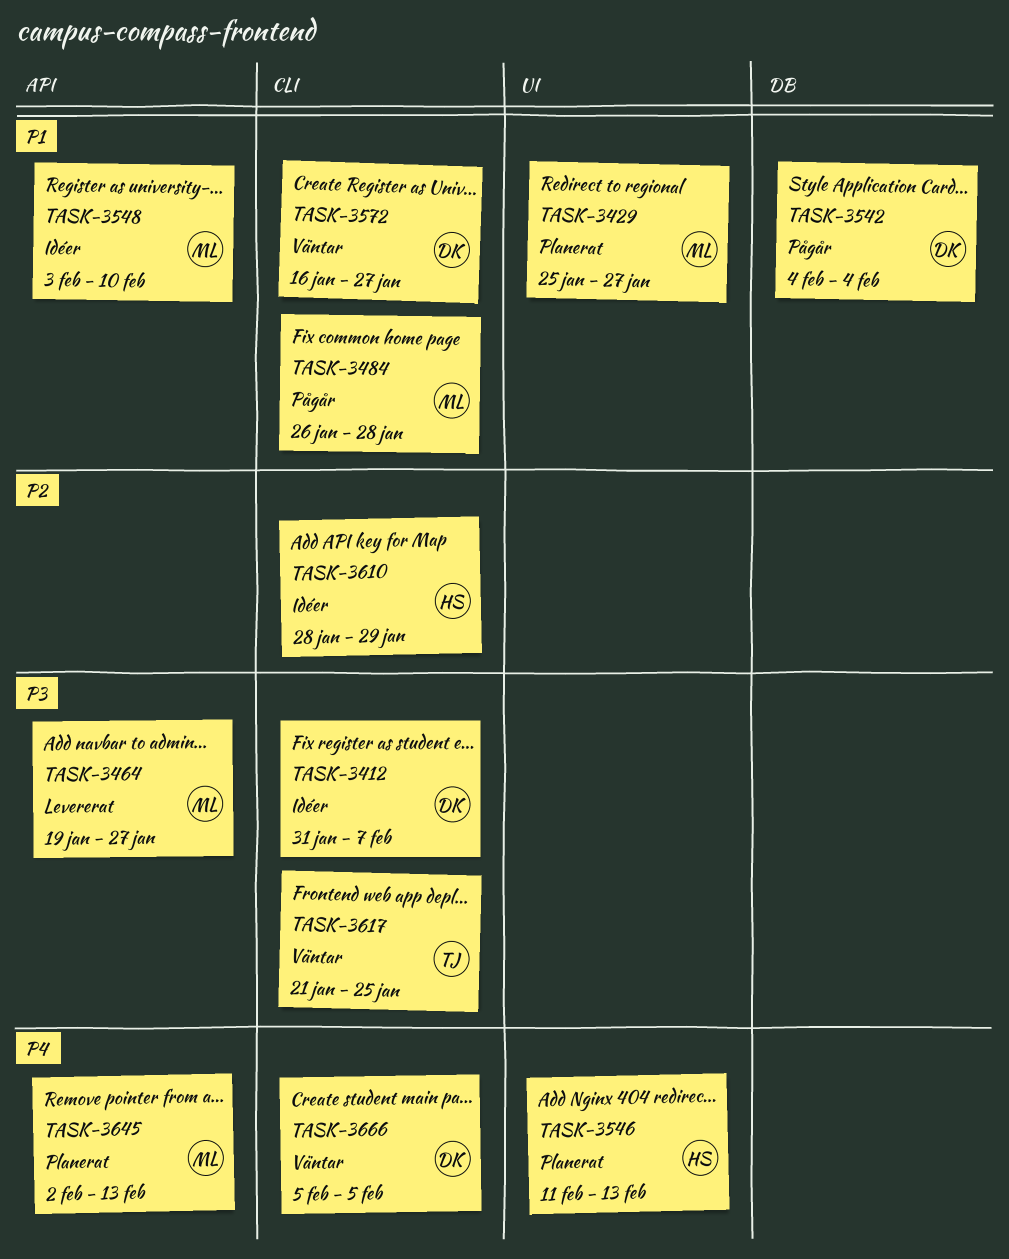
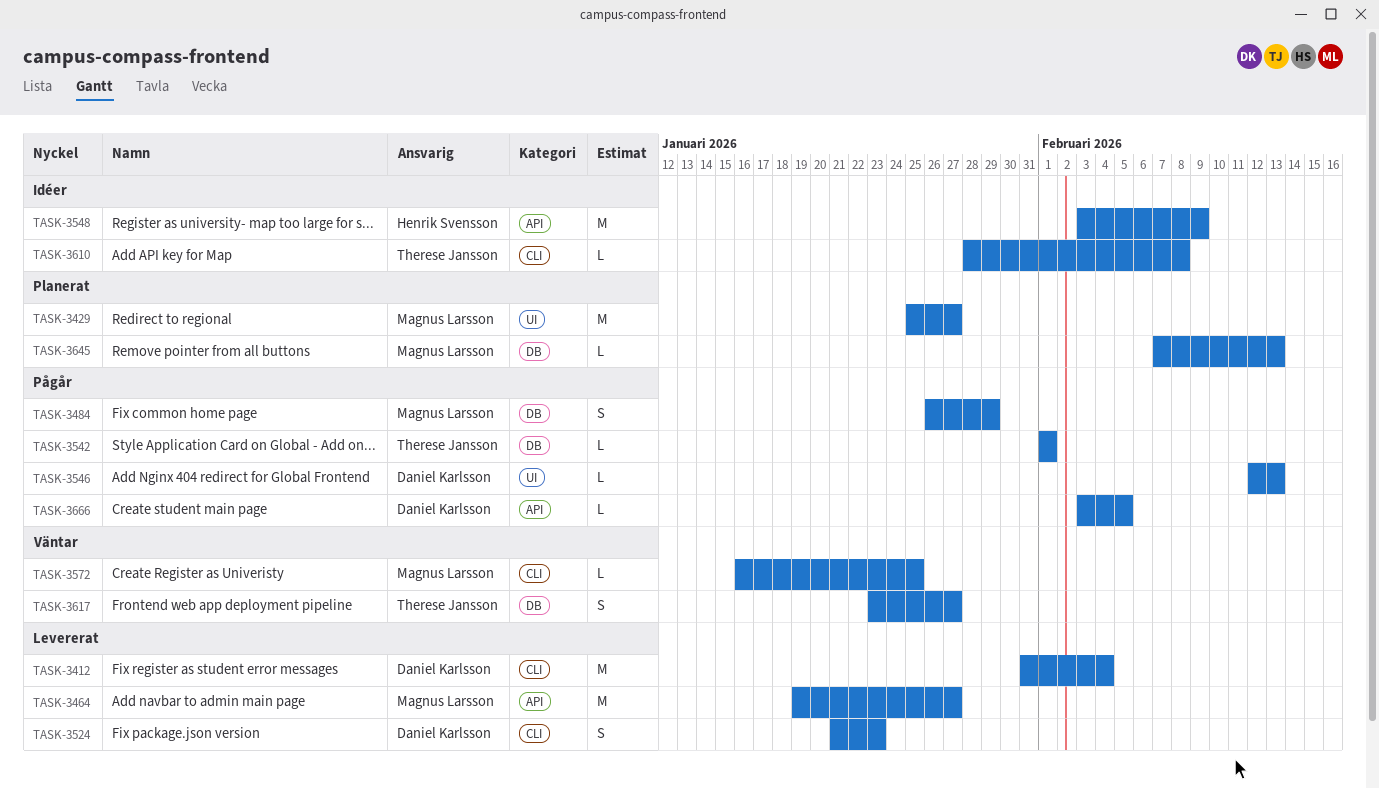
TASK-3412, status: Idéer -> Levererat
TASK-3412, due: Feb 7 -> Feb 4
TASK-3484, label: CLI -> DB
TASK-3484, due: Jan 28 -> Jan 29
TASK-3524: none -> present
TASK-3542, owner: Daniel Karlsson -> Therese Jansson
TASK-3542, start: Feb 4 -> Feb 1
TASK-3542, due: Feb 4 -> Feb 1
TASK-3546, status: Planerat -> Pågår
TASK-3546, owner: Henrik Svensson -> Daniel Karlsson
TASK-3546, start: Feb 11 -> Feb 12
TASK-3548, owner: Magnus Larsson -> Henrik Svensson
TASK-3548, due: Feb 10 -> Feb 9
TASK-3572, owner: Daniel Karlsson -> Magnus Larsson
TASK-3572, due: Jan 27 -> Jan 25
TASK-3610, owner: Henrik Svensson -> Therese Jansson
TASK-3610, due: Jan 29 -> Feb 8
TASK-3617, label: CLI -> DB
TASK-3617, start: Jan 21 -> Jan 23
TASK-3617, due: Jan 25 -> Jan 27
TASK-3645, label: API -> DB
TASK-3645, start: Feb 2 -> Feb 7
TASK-3666, status: Väntar -> Pågår
TASK-3666, label: CLI -> API
TASK-3666, start: Feb 5 -> Feb 3

